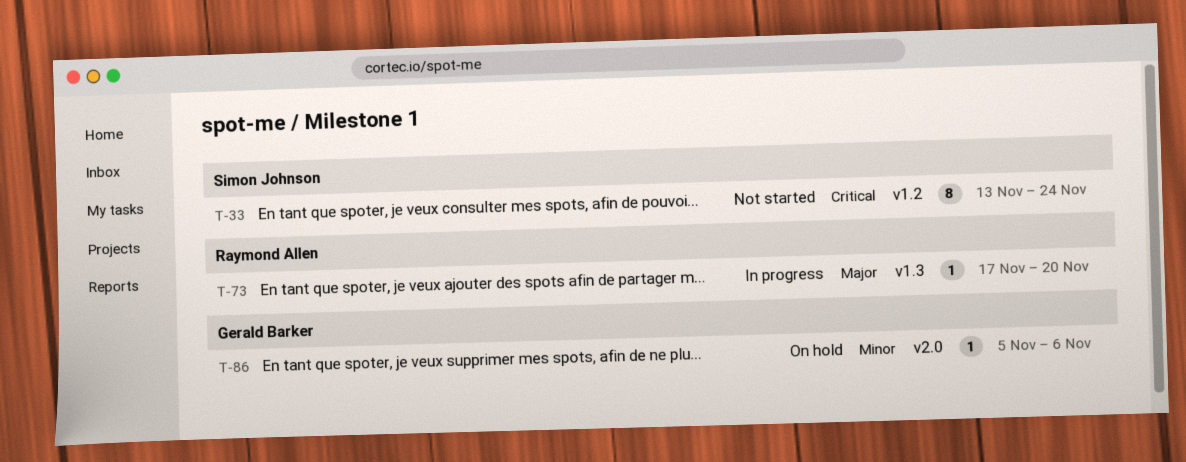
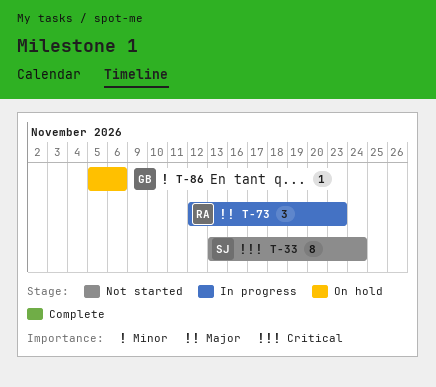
T-73, estimate: 1 -> 3
T-73, start: Nov 17 -> Nov 12
T-73, due: Nov 20 -> Nov 23

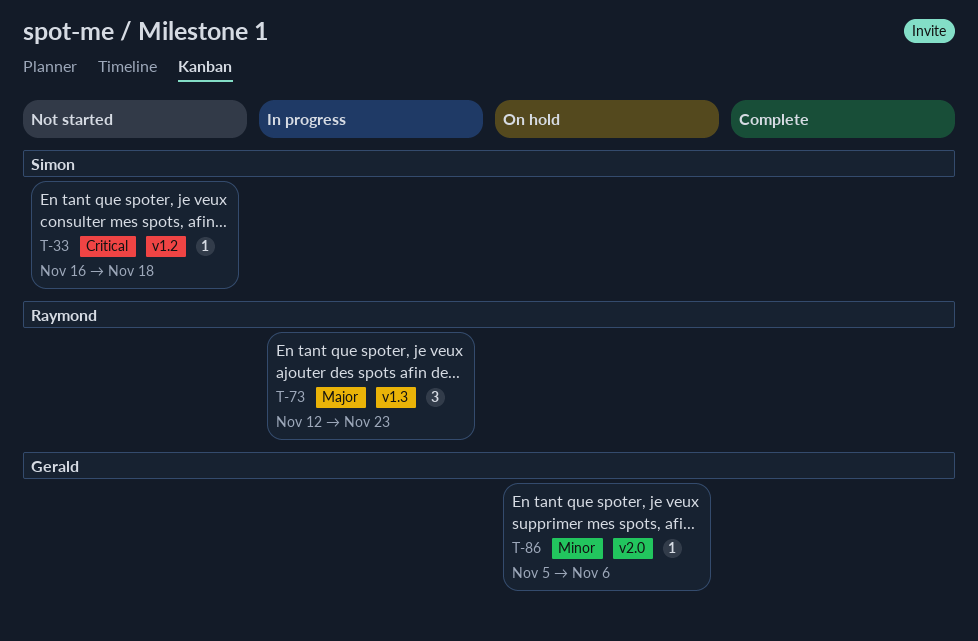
T-33, estimate: 8 -> 1
T-33, start: Nov 13 -> Nov 16
T-33, due: Nov 24 -> Nov 18

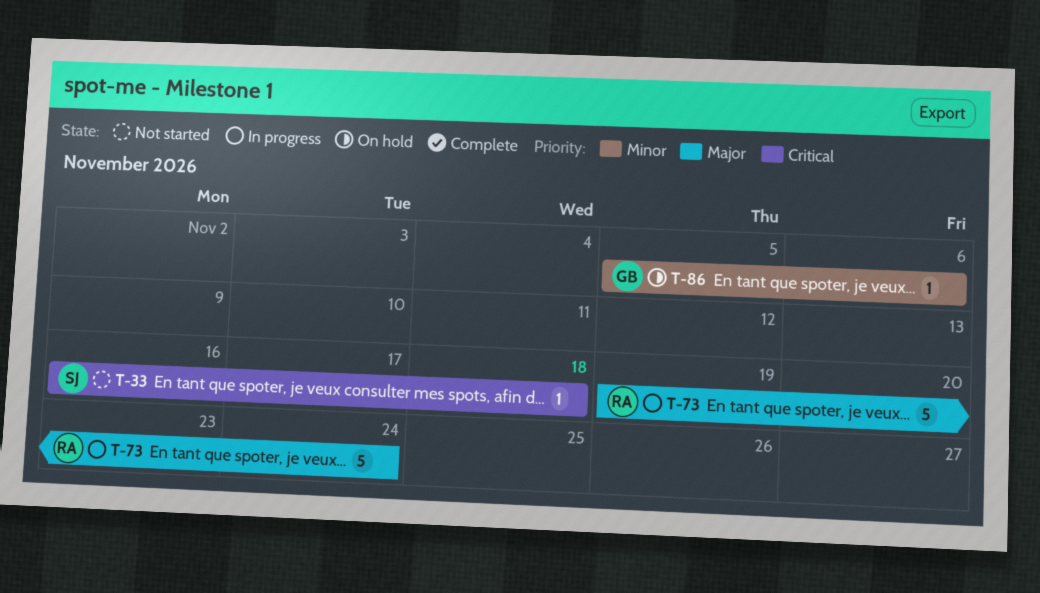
T-73, estimate: 3 -> 5
T-73, start: Nov 12 -> Nov 19
T-73, due: Nov 23 -> Nov 24

